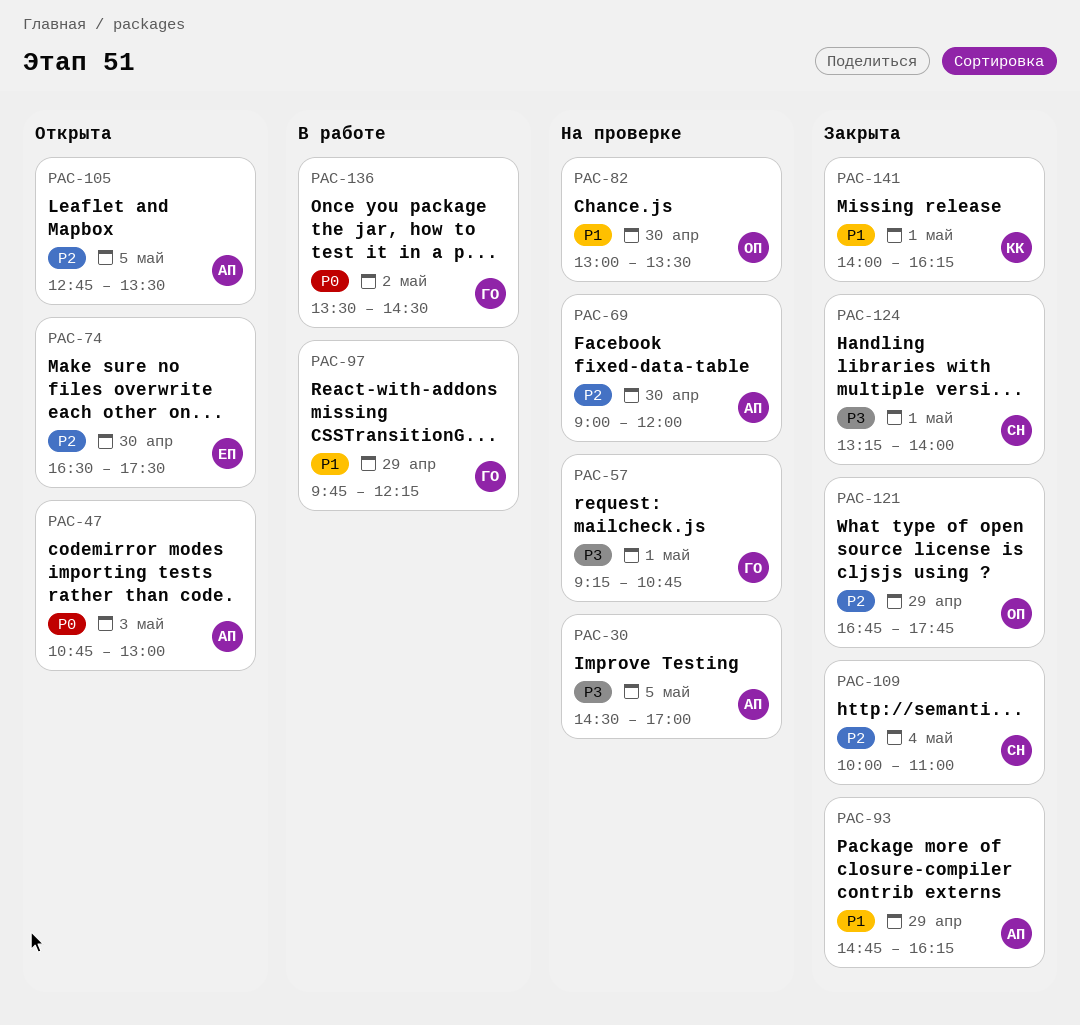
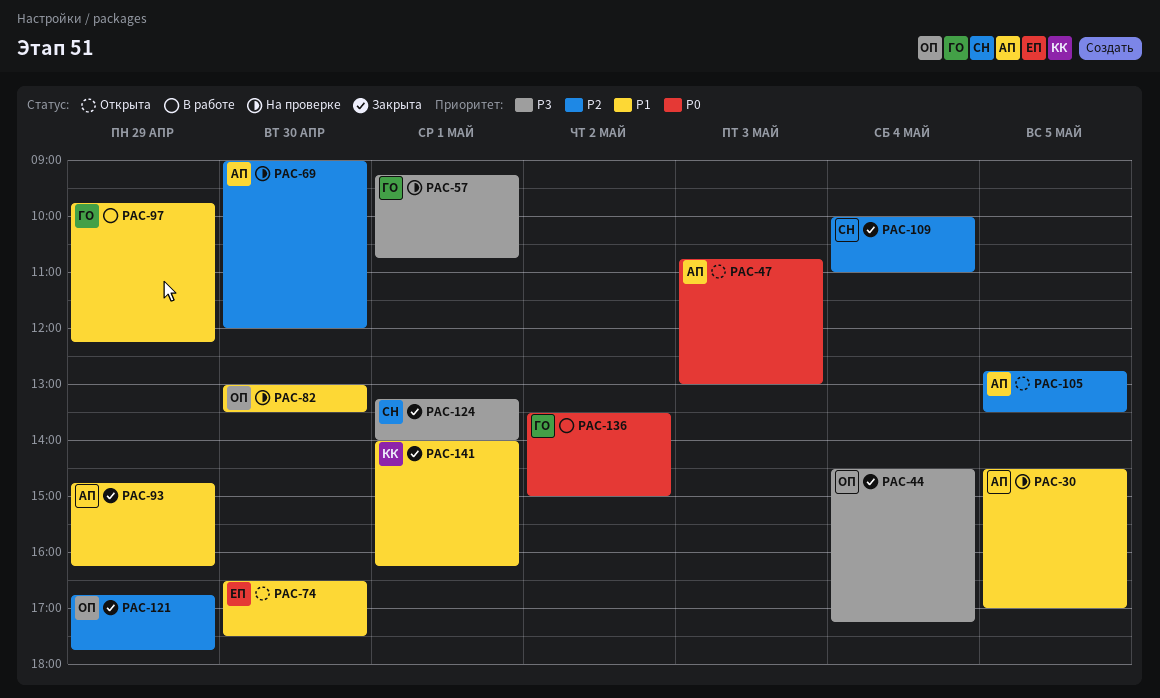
PAC-30, priority: P3 -> P1
PAC-44: none -> present
PAC-74, priority: P2 -> P1
PAC-136, ends: 14:30 -> 15:00

